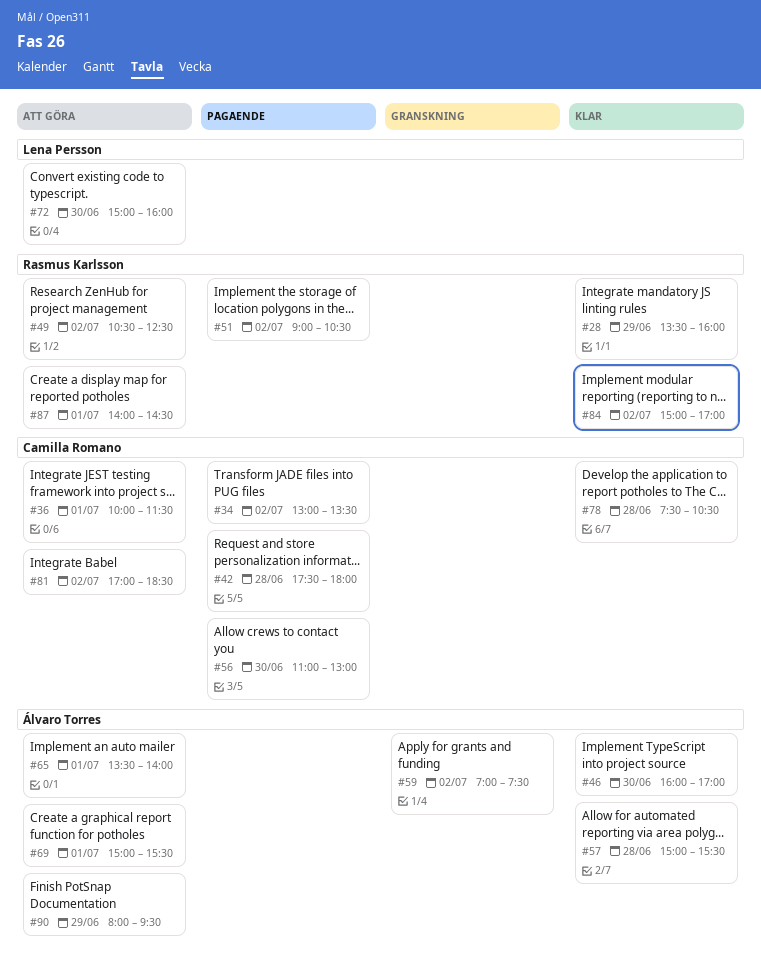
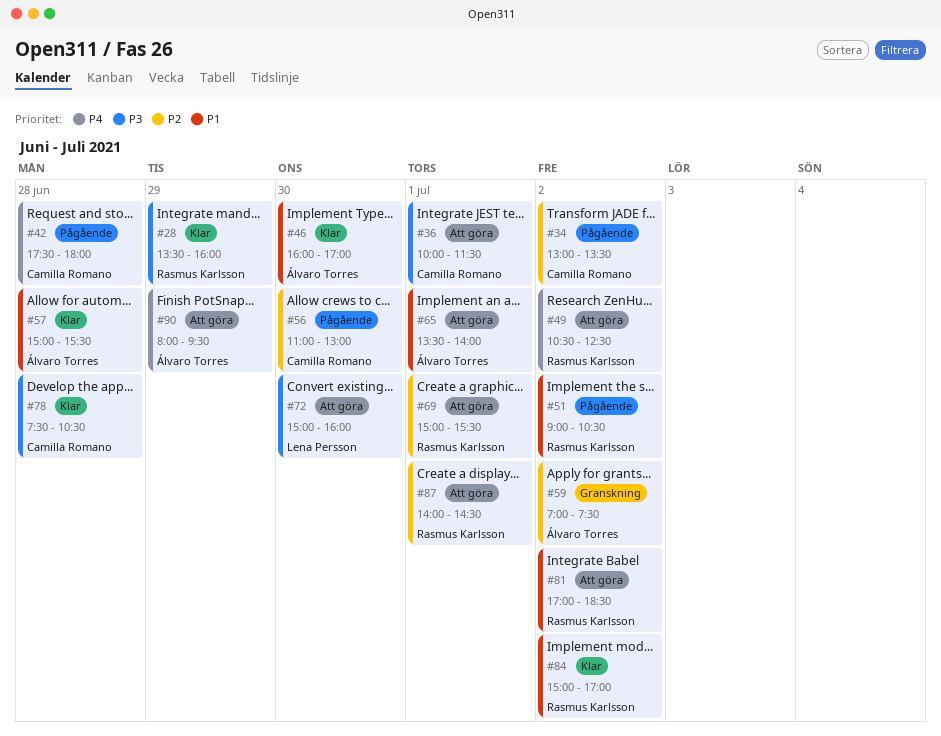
#69, owner: Álvaro Torres -> Rasmus Karlsson
#81, owner: Camilla Romano -> Rasmus Karlsson

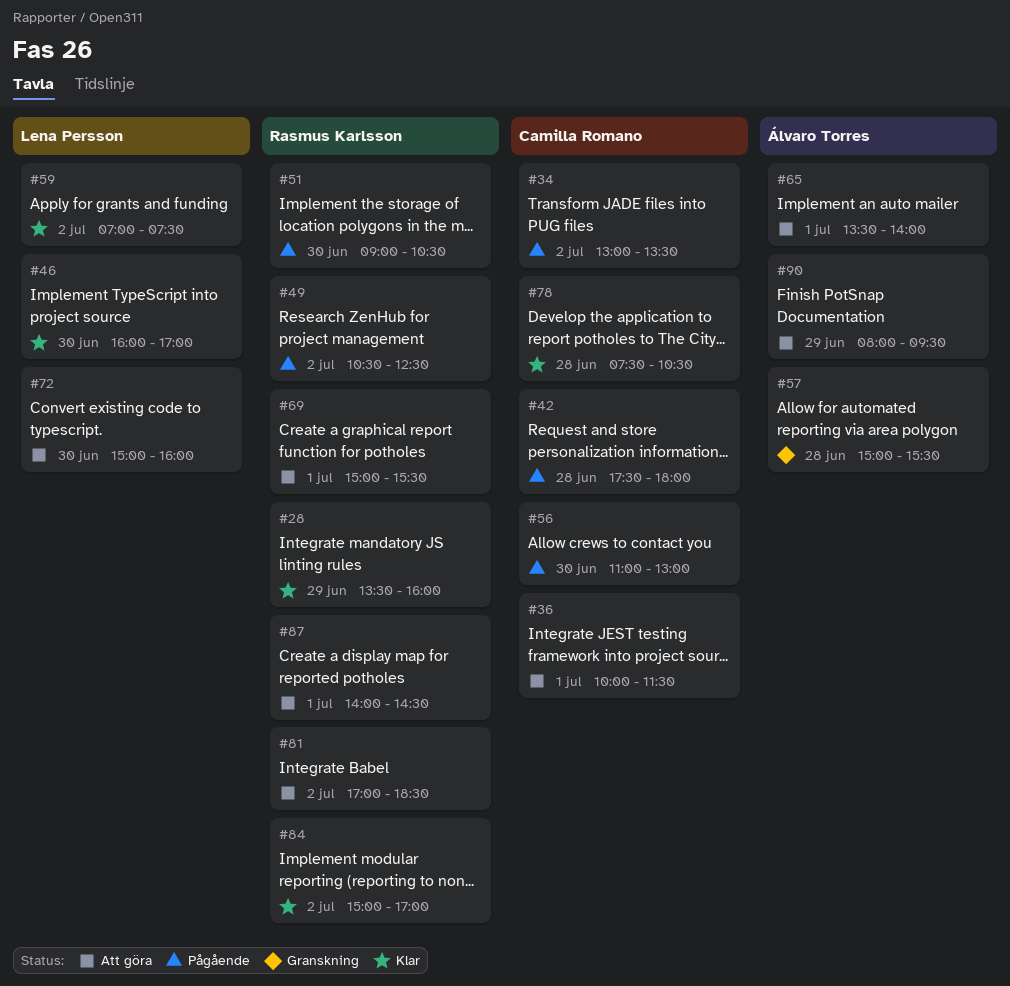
#46, owner: Álvaro Torres -> Lena Persson
#49, status: Att göra -> Pågående
#51, day: Jul 2 -> Jun 30
#57, status: Klar -> Granskning
#59, status: Granskning -> Klar
#59, owner: Álvaro Torres -> Lena Persson

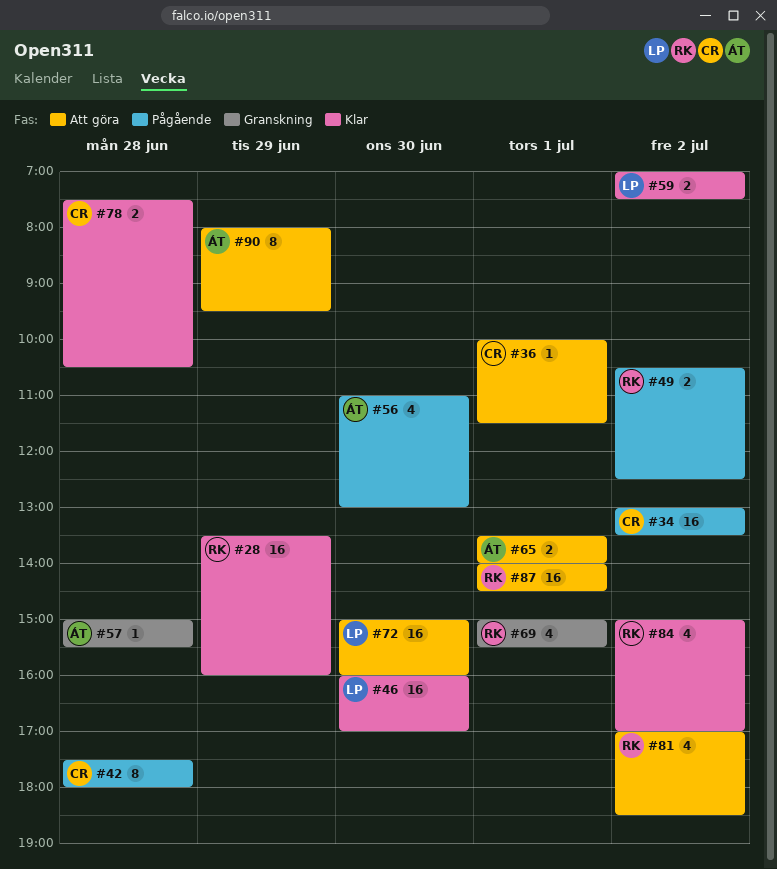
#51: present -> none
#56, owner: Camilla Romano -> Álvaro Torres
#69, status: Att göra -> Granskning

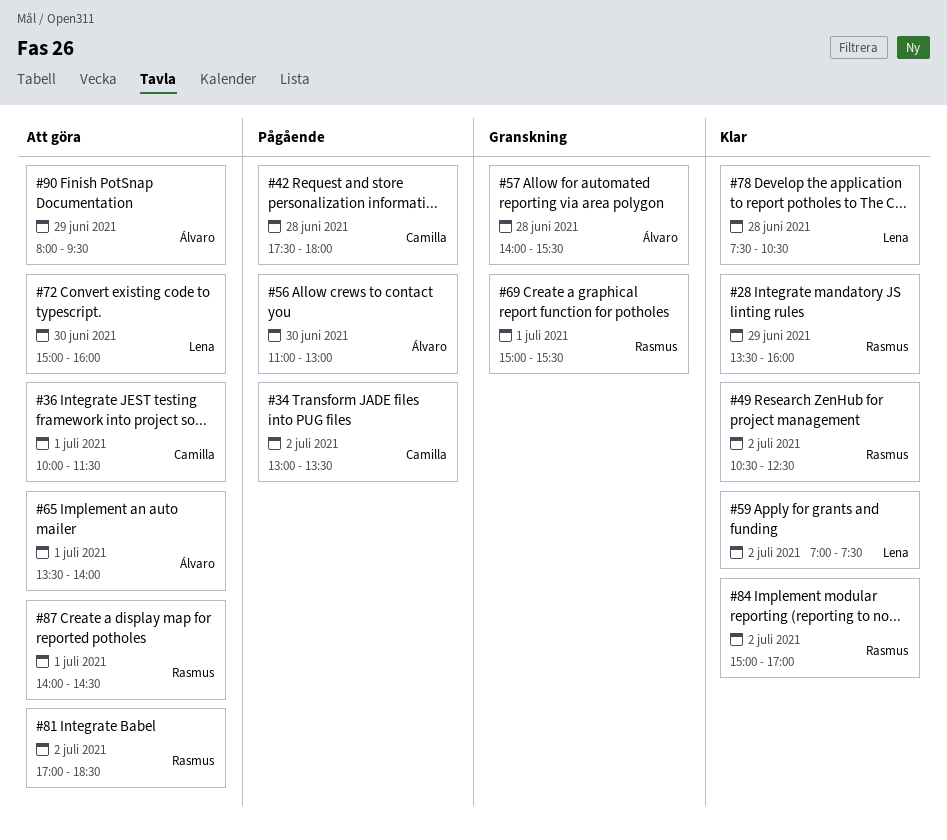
#46: present -> none
#49, status: Pågående -> Klar
#57, begins: 15:00 -> 14:00
#78, owner: Camilla -> Lena

